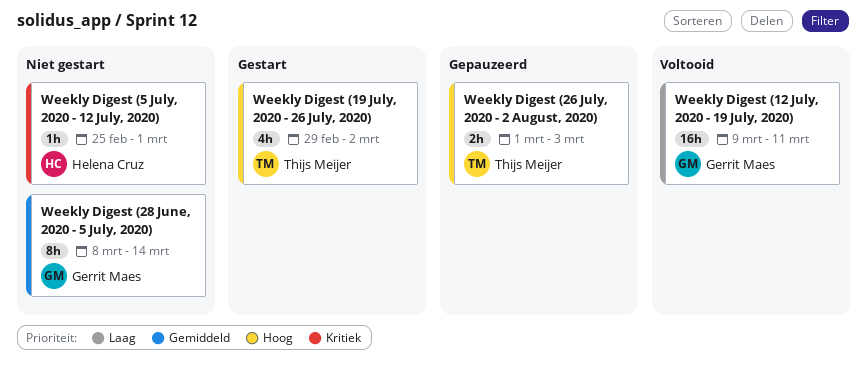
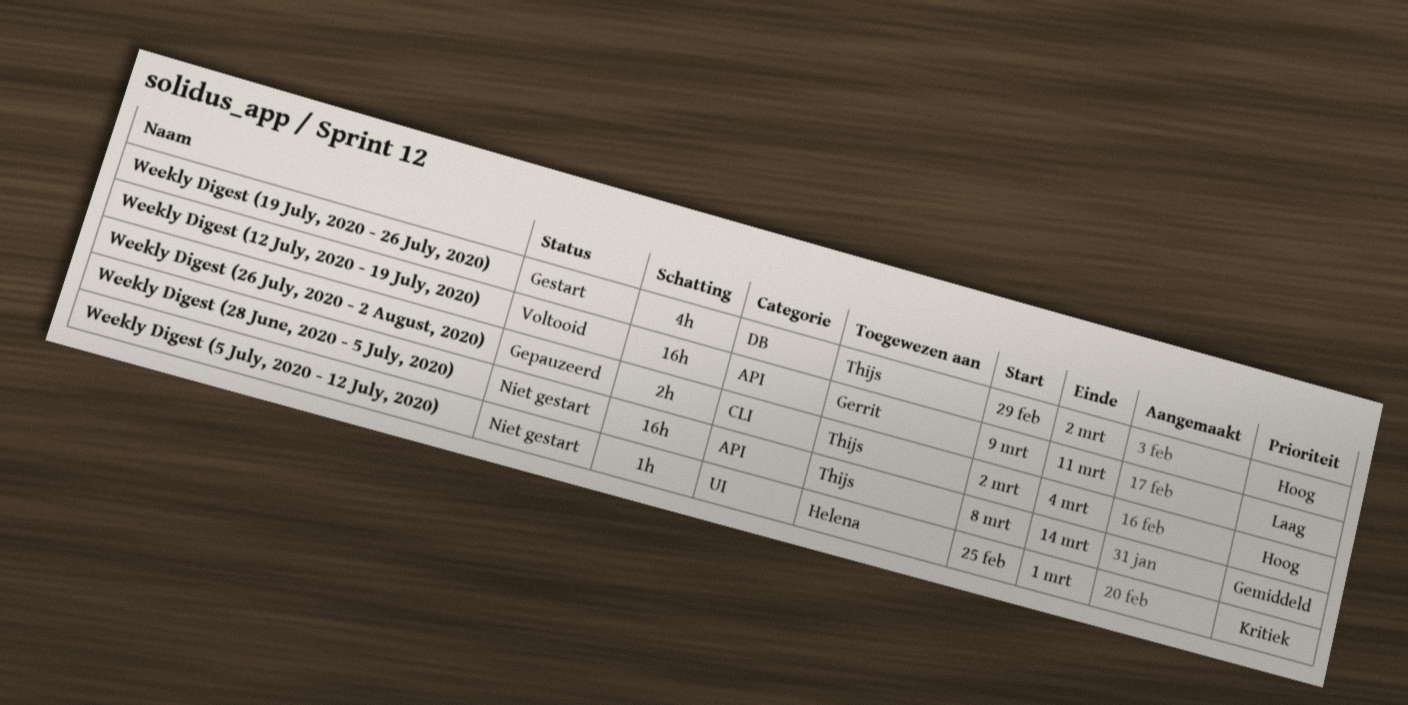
Weekly Digest (26 July, 2020 - 2 August, 2020), start: Mar 1 -> Mar 2
Weekly Digest (26 July, 2020 - 2 August, 2020), due: Mar 3 -> Mar 4
Weekly Digest (28 June, 2020 - 5 July, 2020), owner: Gerrit Maes -> Thijs Meijer
Weekly Digest (28 June, 2020 - 5 July, 2020), estimate: 8h -> 16h

